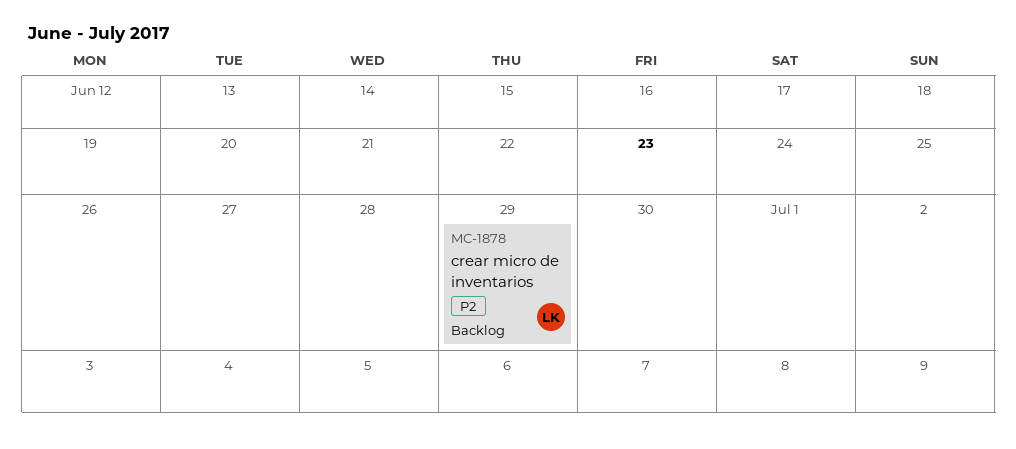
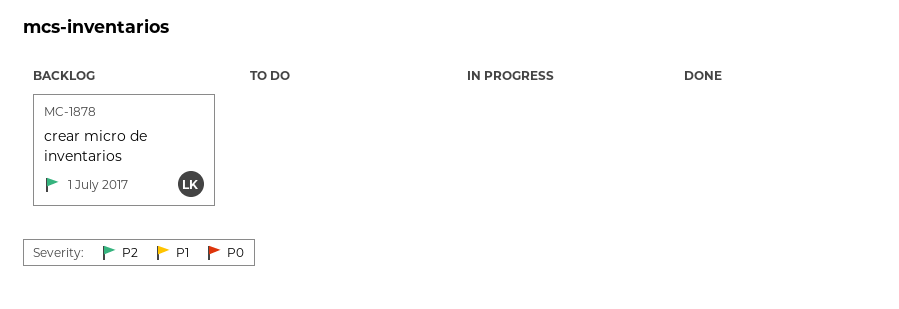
MC-1878, due: Jun 29 -> Jul 1

